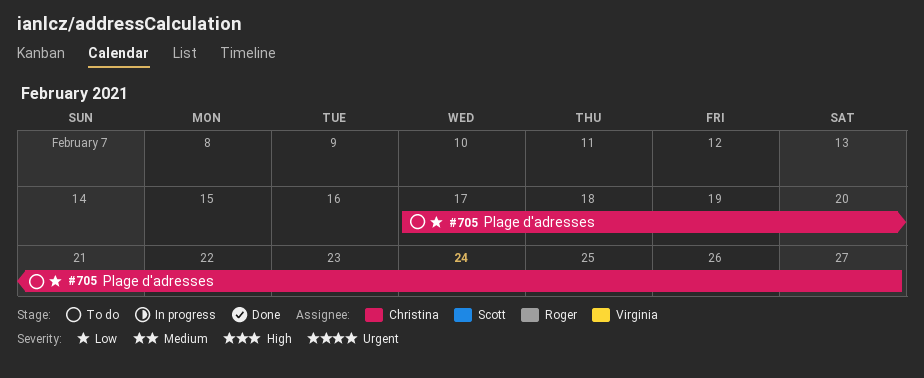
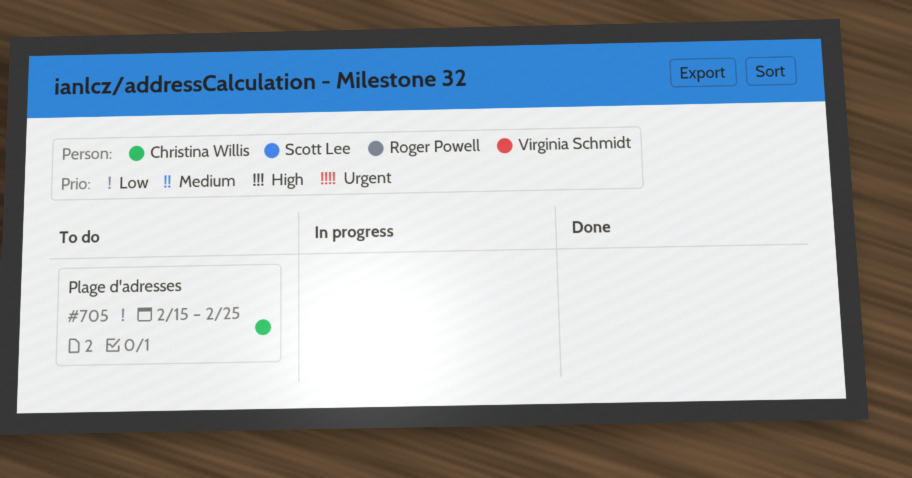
#705, start: Feb 17 -> Feb 15
#705, due: Feb 27 -> Feb 25

